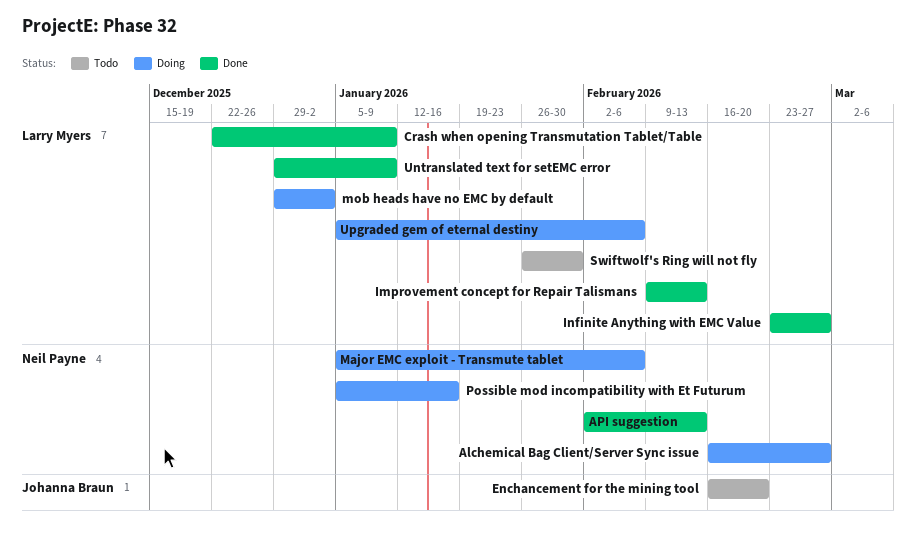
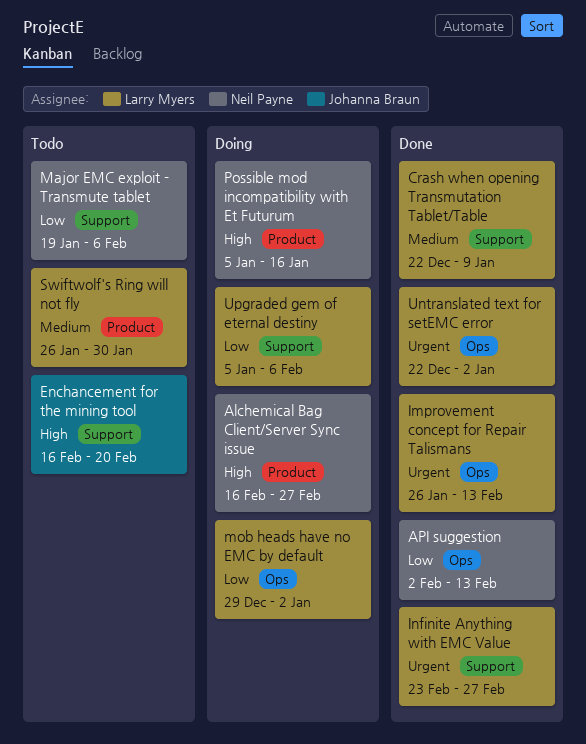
Improvement concept for Repair Talismans, start: Feb 9 -> Jan 26
Major EMC exploit - Transmute tablet, status: Doing -> Todo
Major EMC exploit - Transmute tablet, start: Jan 5 -> Jan 19
Untranslated text for setEMC error, start: Dec 29 -> Dec 22
Untranslated text for setEMC error, due: Jan 9 -> Jan 2

